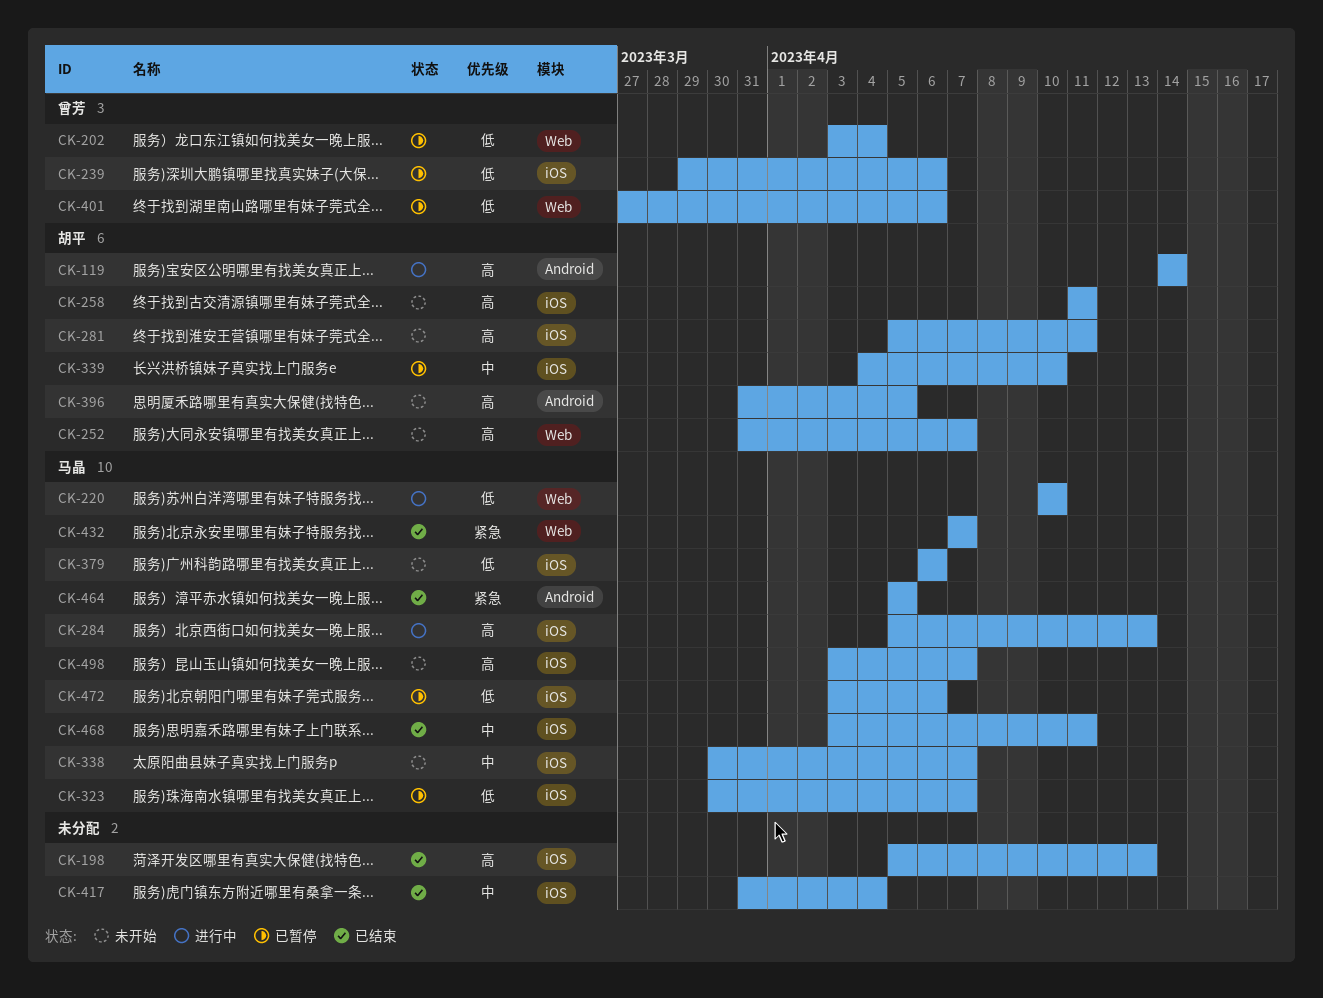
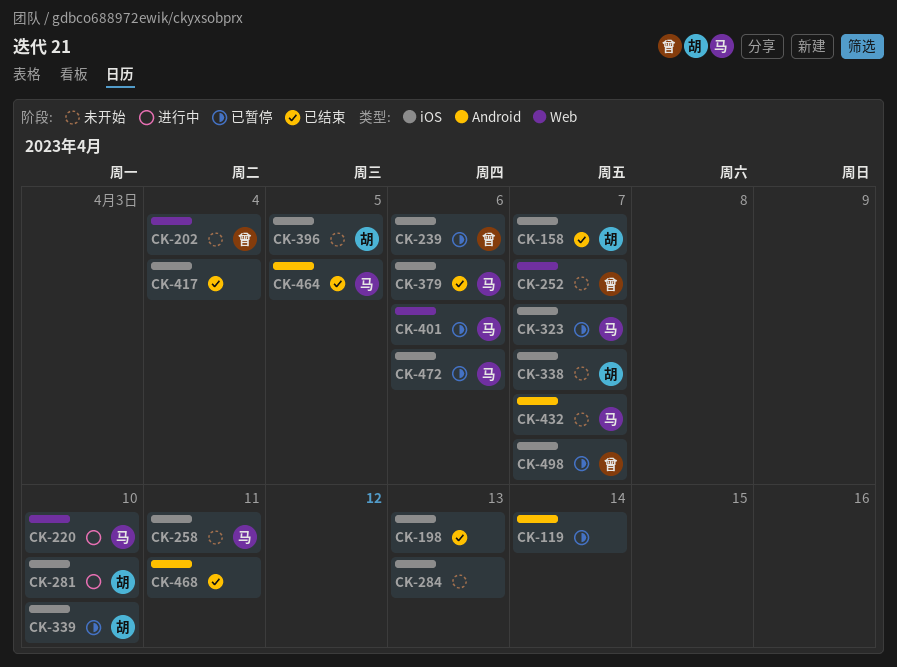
CK-119, status: 进行中 -> 已暂停
CK-119, owner: 胡平 -> none
CK-158: none -> present
CK-202, status: 已暂停 -> 未开始
CK-252, owner: 胡平 -> 曾芳
CK-258, owner: 胡平 -> 马晶
CK-281, status: 未开始 -> 进行中
CK-281, due: Apr 11 -> Apr 10
CK-284, status: 进行中 -> 未开始
CK-284, owner: 马晶 -> none
CK-338, owner: 马晶 -> 胡平
CK-379, status: 未开始 -> 已结束
CK-396, label: Android -> iOS
CK-401, owner: 曾芳 -> 马晶
CK-432, status: 已结束 -> 未开始
CK-432, label: Web -> Android
CK-468, owner: 马晶 -> none
CK-468, label: iOS -> Android
CK-498, status: 未开始 -> 已暂停
CK-498, owner: 马晶 -> 曾芳

